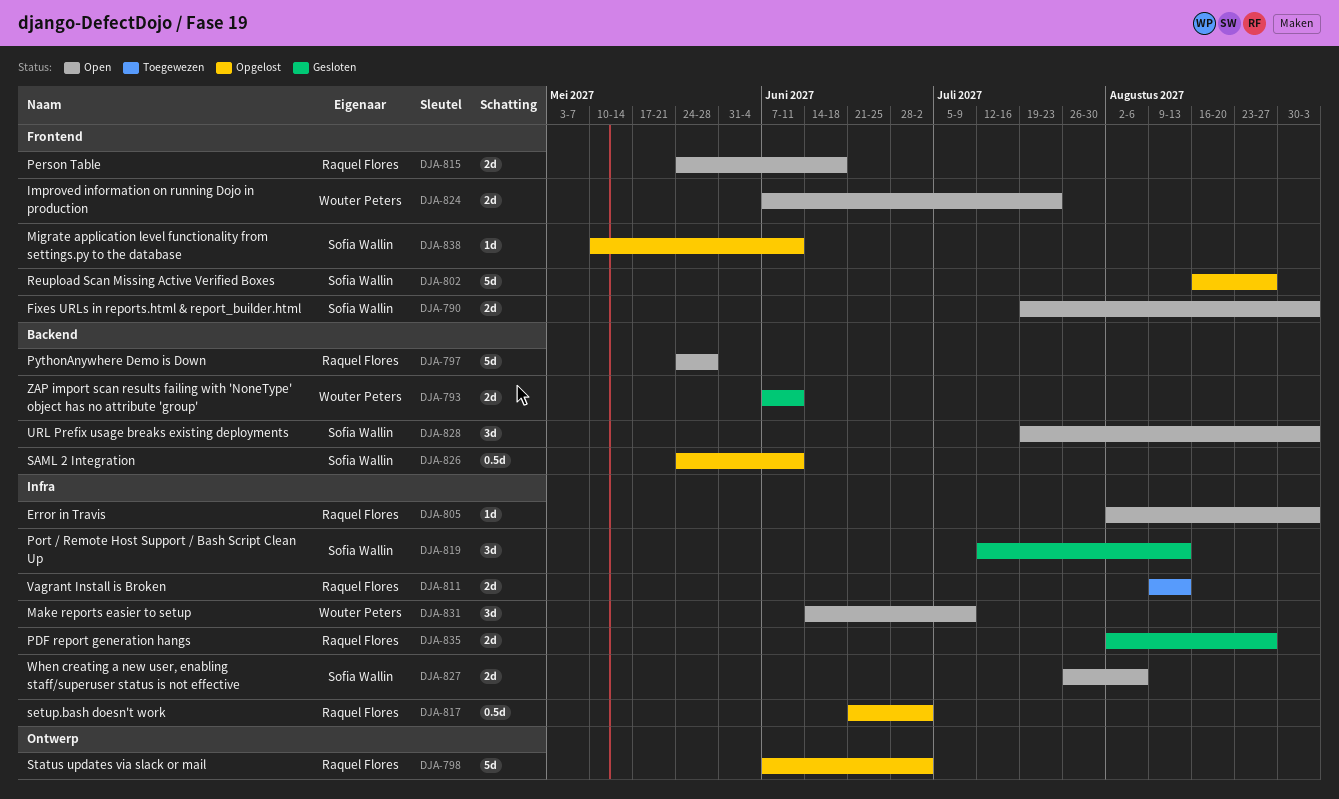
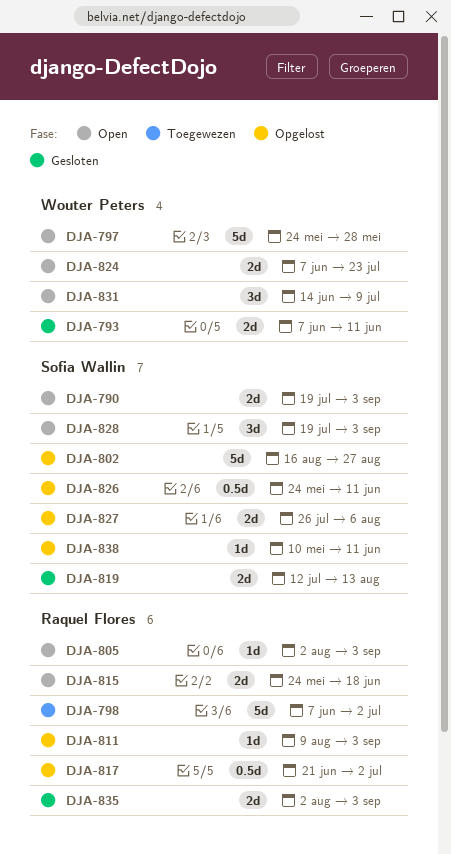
DJA-797, owner: Raquel Flores -> Wouter Peters
DJA-798, status: Opgelost -> Toegewezen
DJA-811, status: Toegewezen -> Opgelost
DJA-811, estimate: 2d -> 1d
DJA-811, due: Aug 13 -> Sep 3
DJA-819, estimate: 3d -> 2d
DJA-827, status: Open -> Opgelost
DJA-835, due: Aug 27 -> Sep 3

